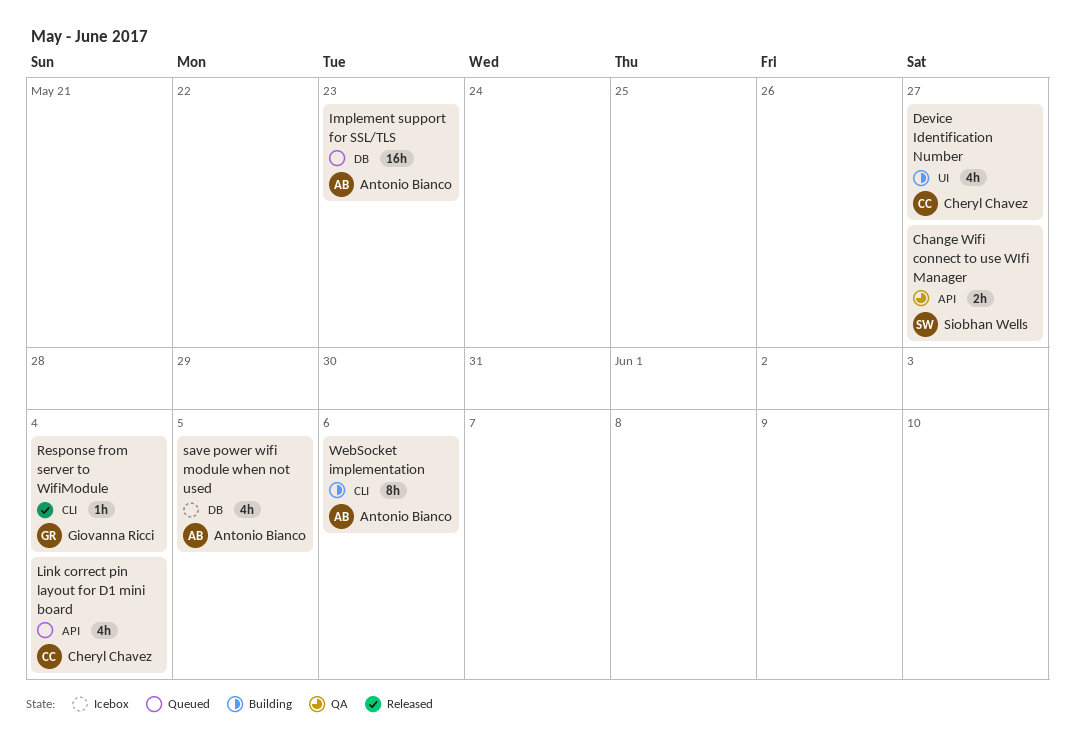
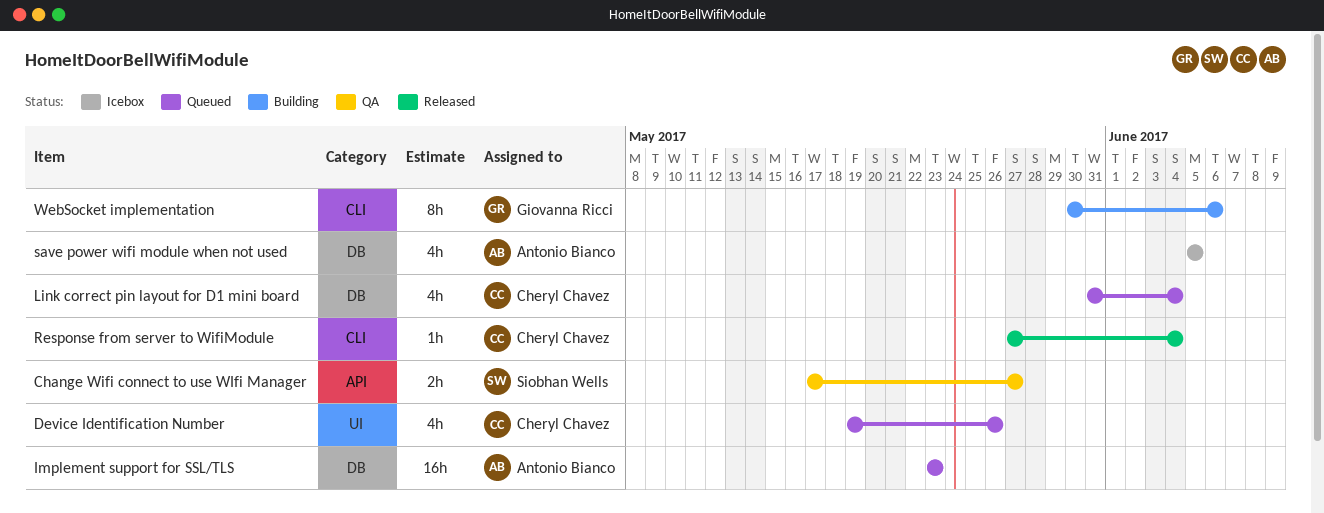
Device Identification Number, status: Building -> Queued
Device Identification Number, due: May 27 -> May 26
Link correct pin layout for D1 mini board, label: API -> DB
Response from server to WifiModule, owner: Giovanna Ricci -> Cheryl Chavez
WebSocket implementation, owner: Antonio Bianco -> Giovanna Ricci

